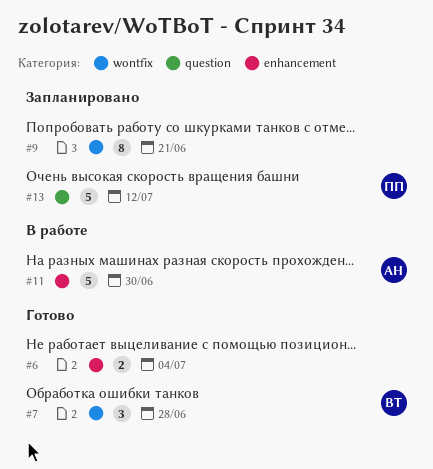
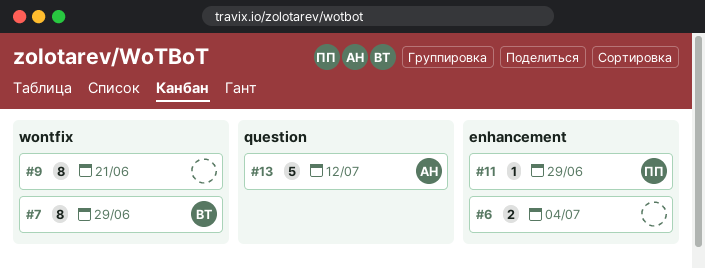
#7, estimate: 3 -> 8
#7, due: Jun 28 -> Jun 29
#11, owner: АН -> ПП
#11, estimate: 5 -> 1
#11, due: Jun 30 -> Jun 29
#13, owner: ПП -> АН

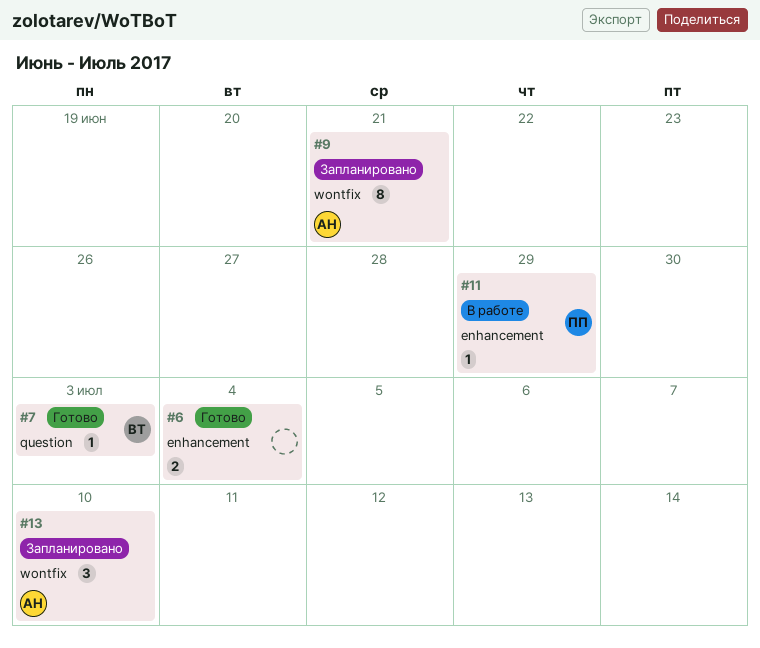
#7, label: wontfix -> question
#7, estimate: 8 -> 1
#7, due: Jun 29 -> Jul 3
#9, owner: none -> АН
#13, label: question -> wontfix
#13, estimate: 5 -> 3
#13, due: Jul 12 -> Jul 10

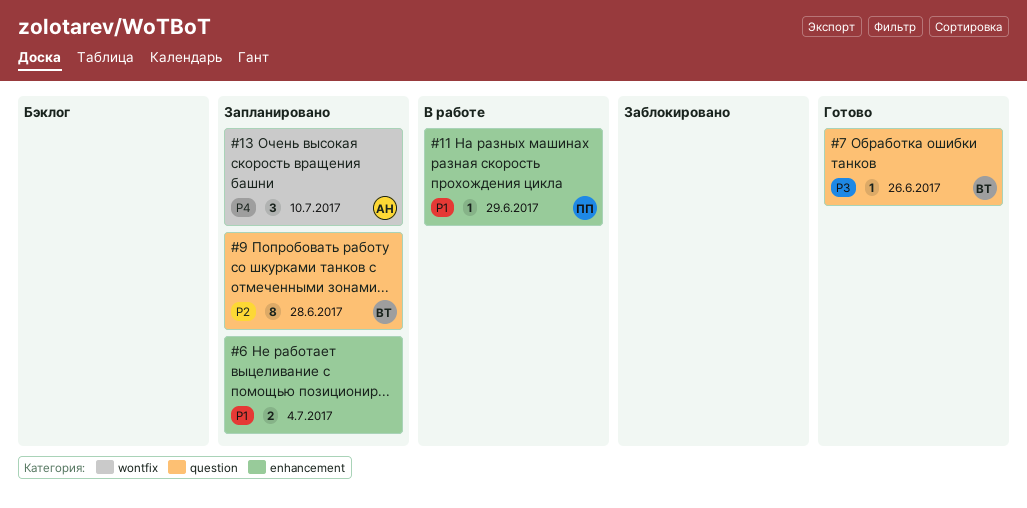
#6, status: Готово -> Запланировано
#7, due: Jul 3 -> Jun 26
#9, owner: АН -> ВТ
#9, label: wontfix -> question
#9, due: Jun 21 -> Jun 28

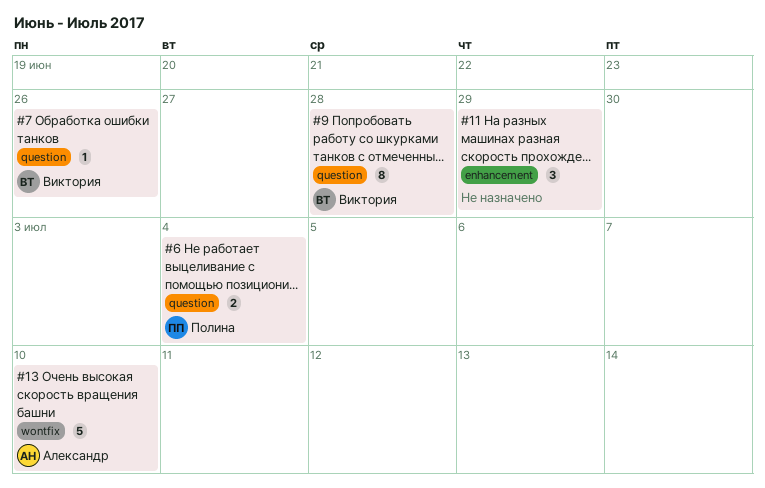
#6, owner: none -> Полина
#6, label: enhancement -> question
#11, owner: Полина -> none
#11, estimate: 1 -> 3
#13, estimate: 3 -> 5

